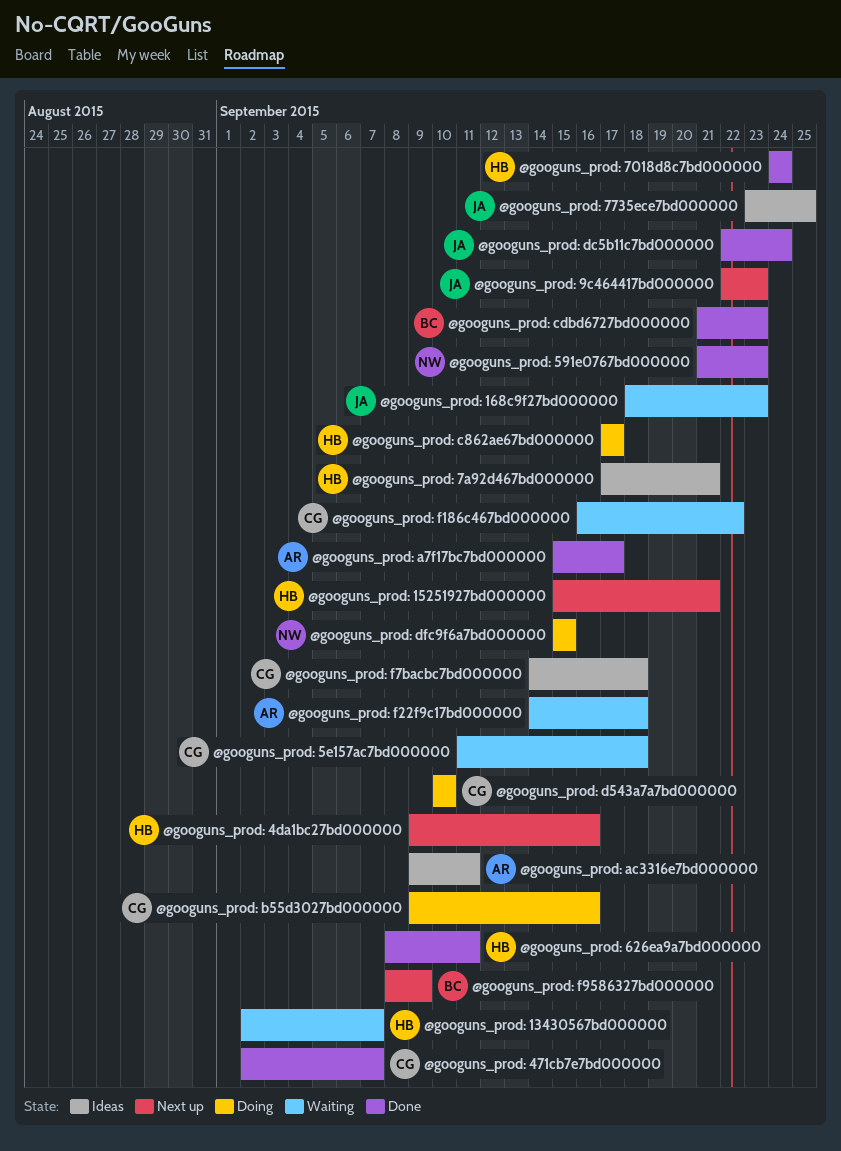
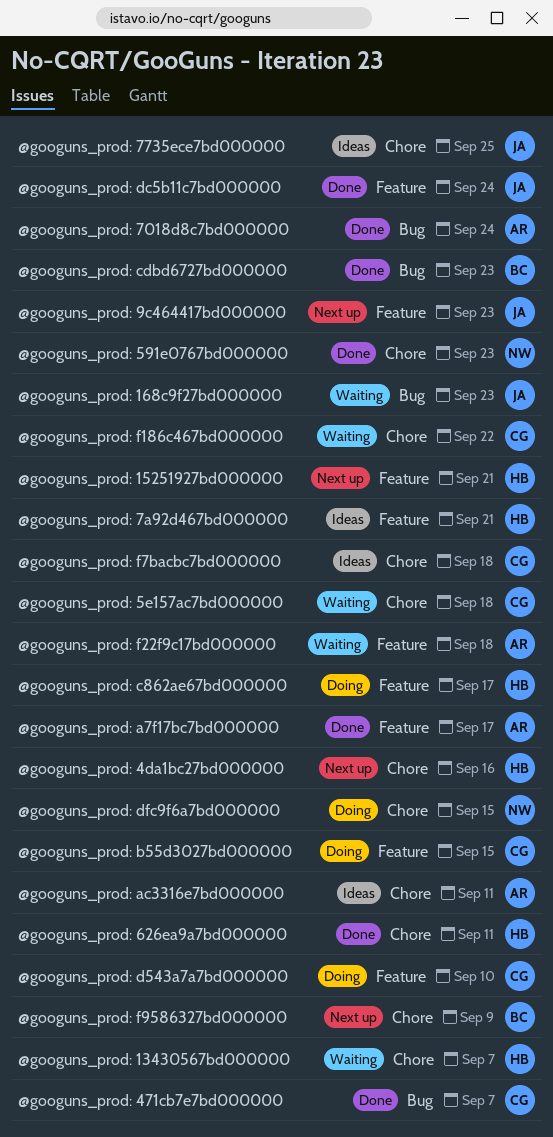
@googuns_prod: 7018d8c7bd000000, owner: HB -> AR
@googuns_prod: b55d3027bd000000, due: Sep 16 -> Sep 15

